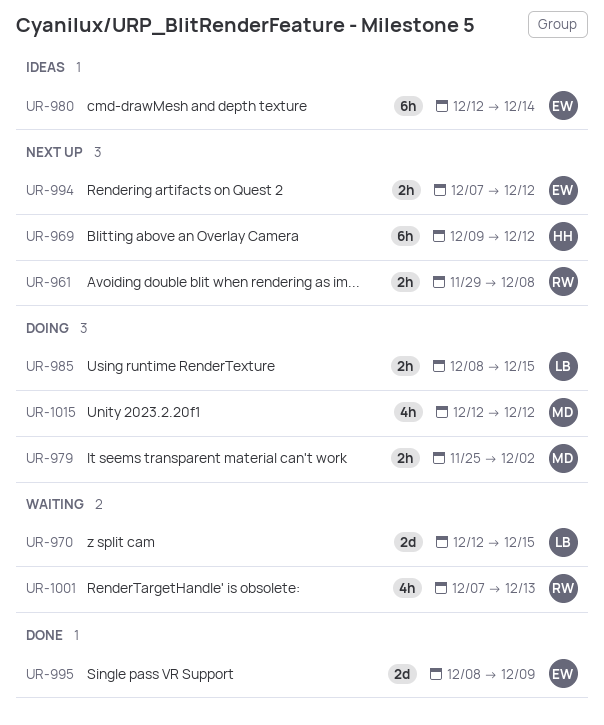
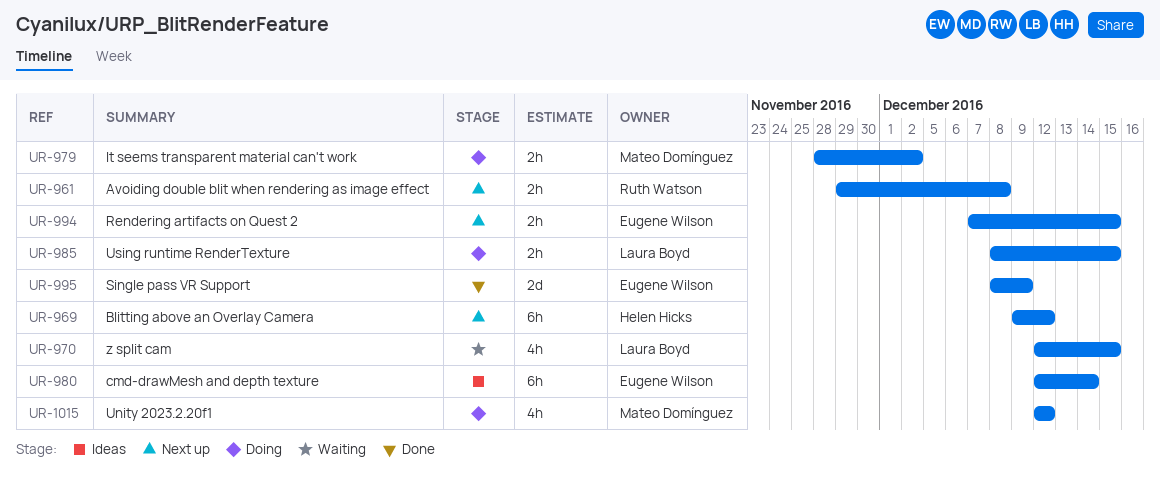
UR-970, estimate: 2d -> 4h
UR-979, start: Nov 25 -> Nov 28
UR-994, due: Dec 12 -> Dec 15
UR-1001: present -> none

